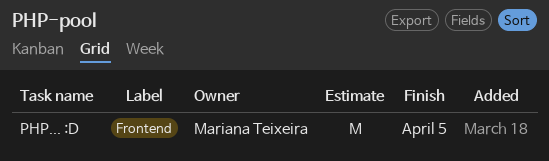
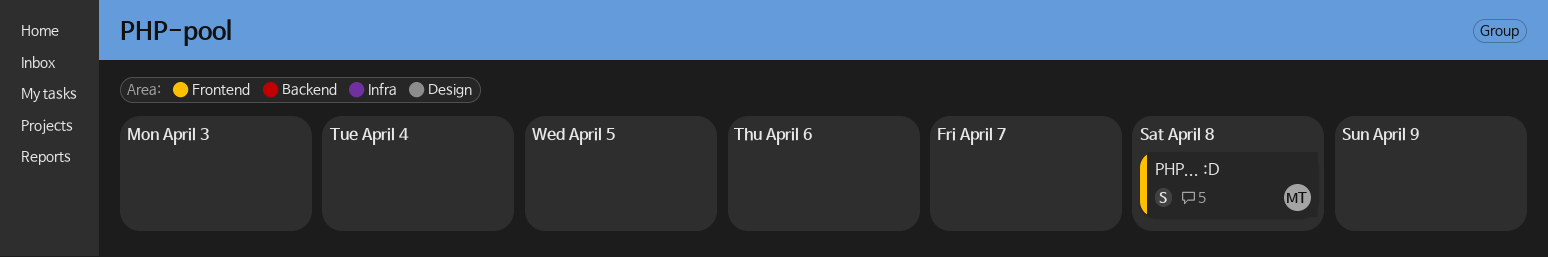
PHP... :D, estimate: M -> S
PHP... :D, due: Apr 5 -> Apr 8

